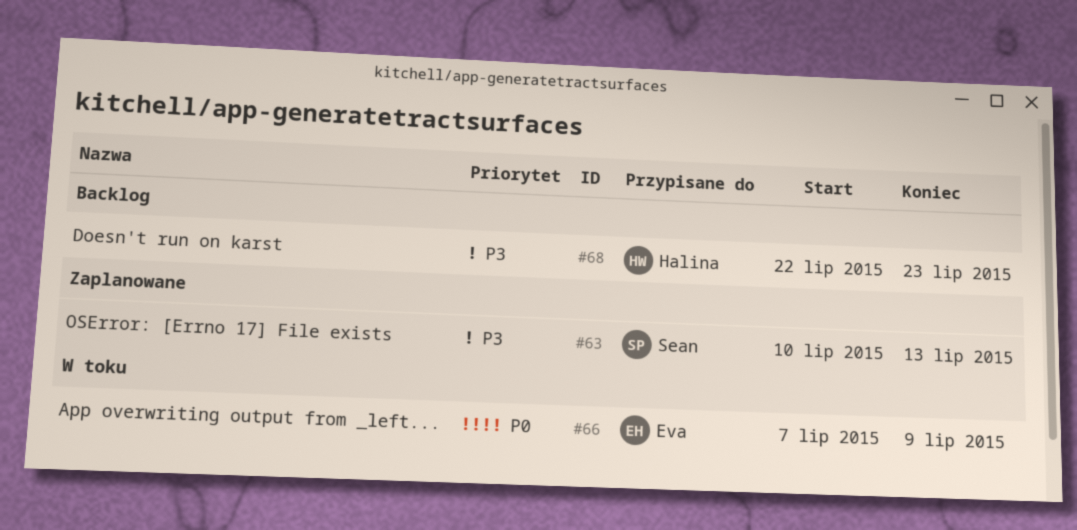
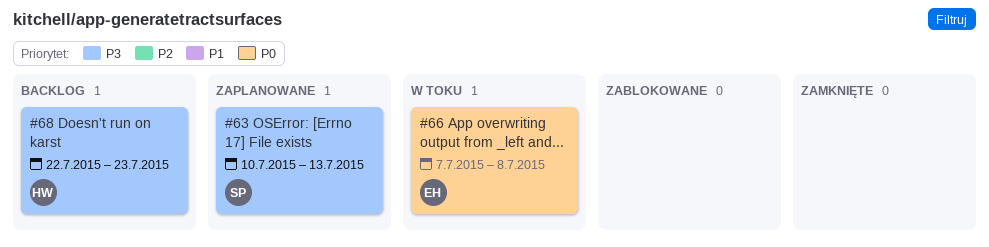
#66, due: Jul 9 -> Jul 8

